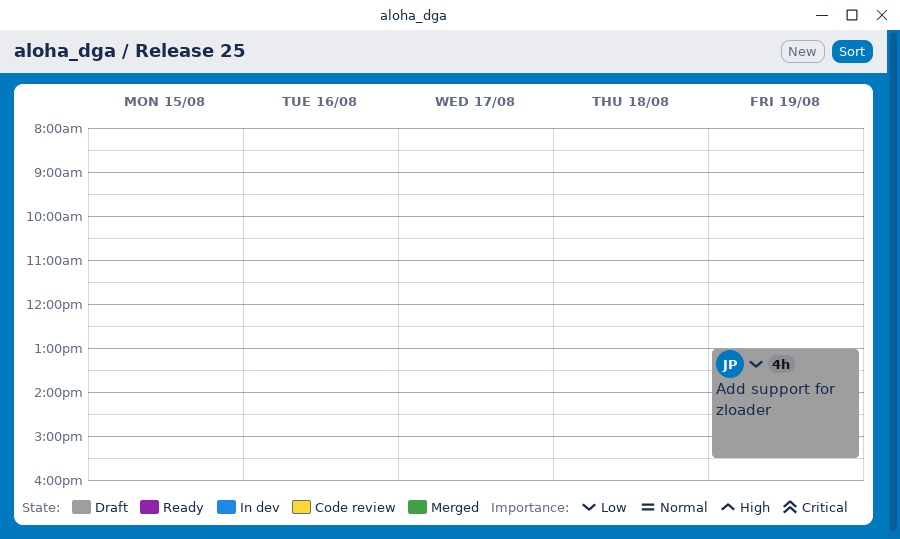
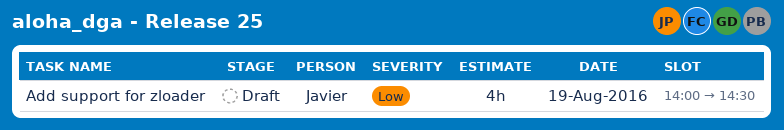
Add support for zloader, begins: 13:00 -> 14:00
Add support for zloader, ends: 15:30 -> 14:30

